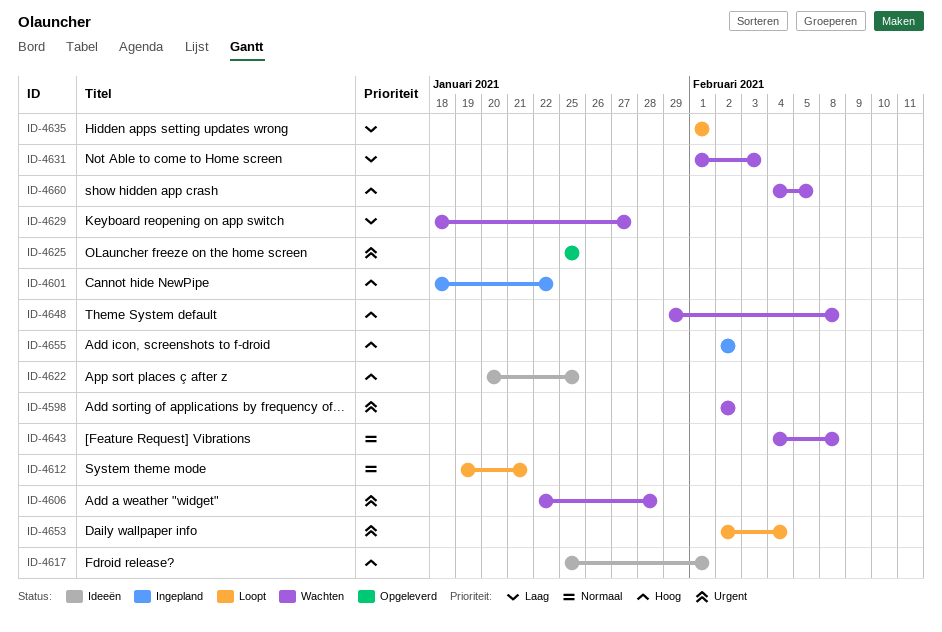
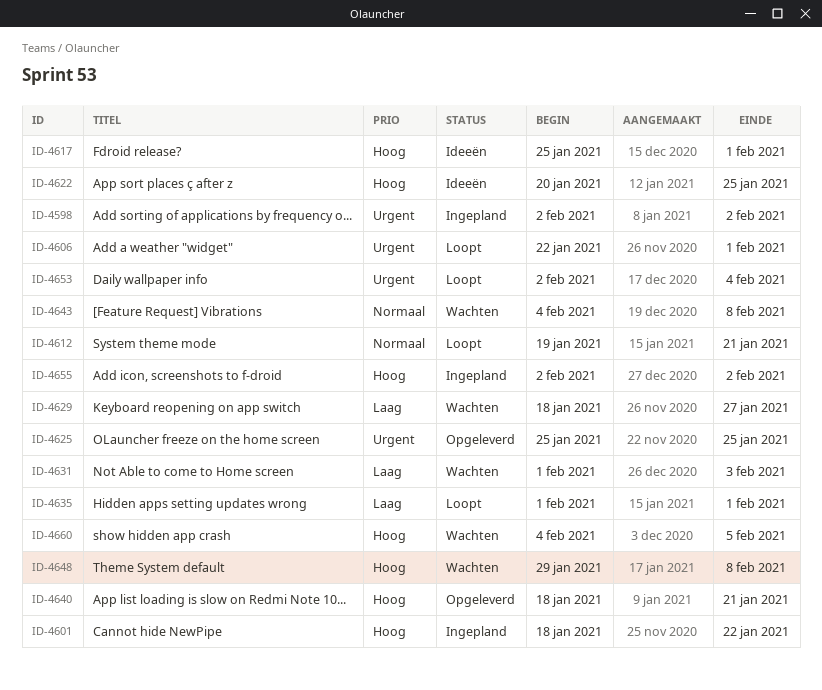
ID-4598, status: Wachten -> Ingepland
ID-4606, status: Wachten -> Loopt
ID-4606, due: Jan 28 -> Feb 1
ID-4640: none -> present

